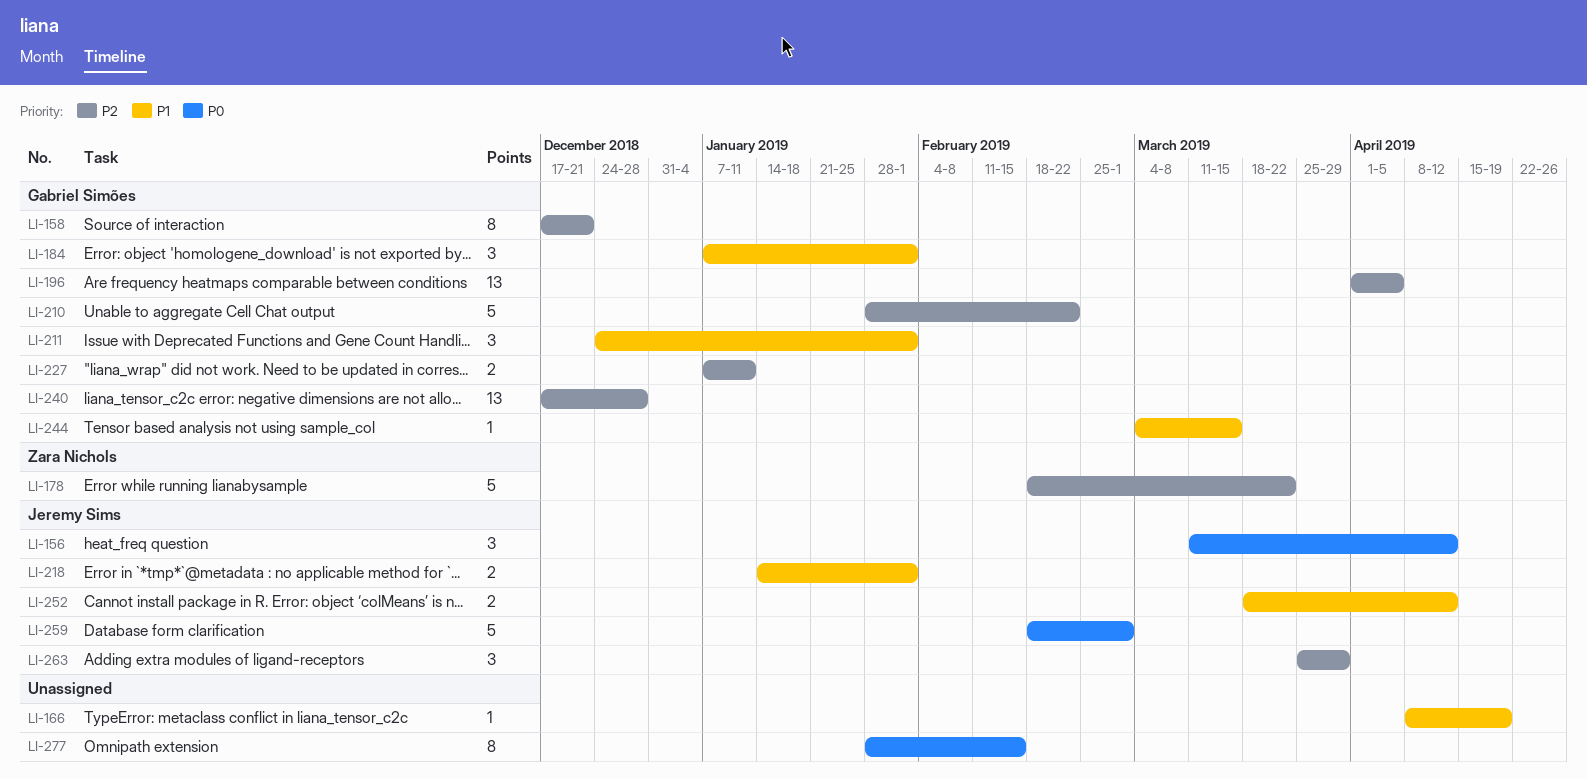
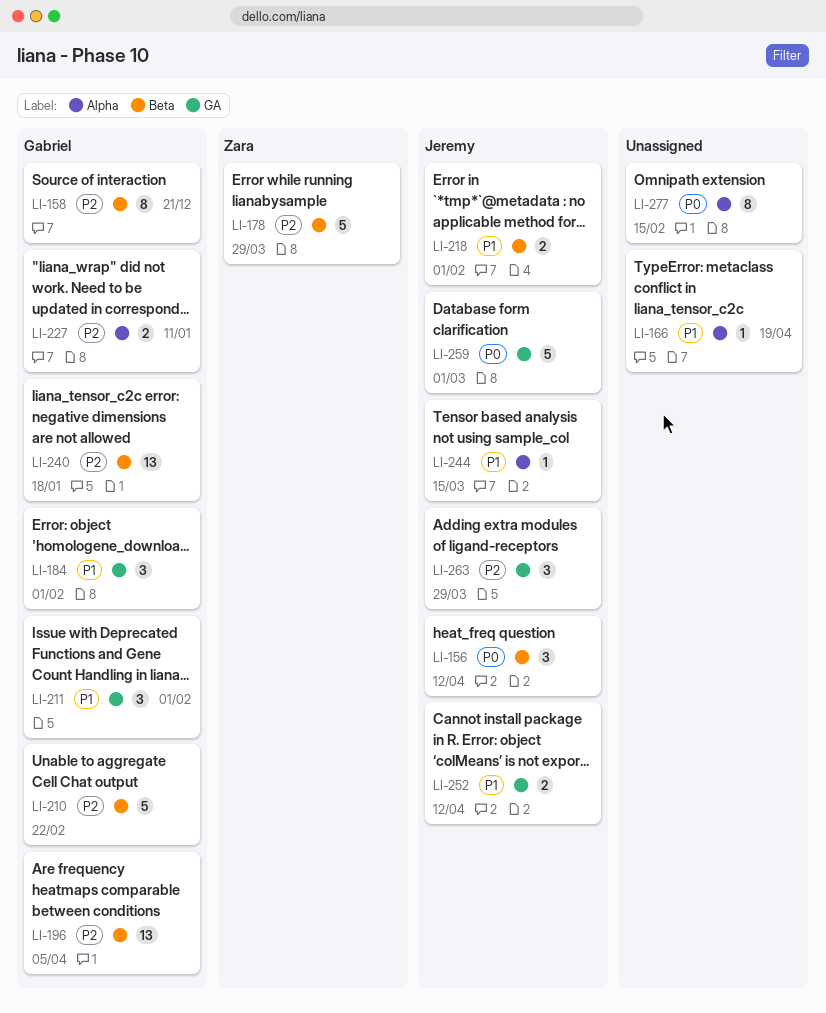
LI-178, due: Mar 22 -> Mar 29
LI-240, due: Dec 28 -> Jan 18
LI-244, owner: Gabriel Simões -> Jeremy Sims

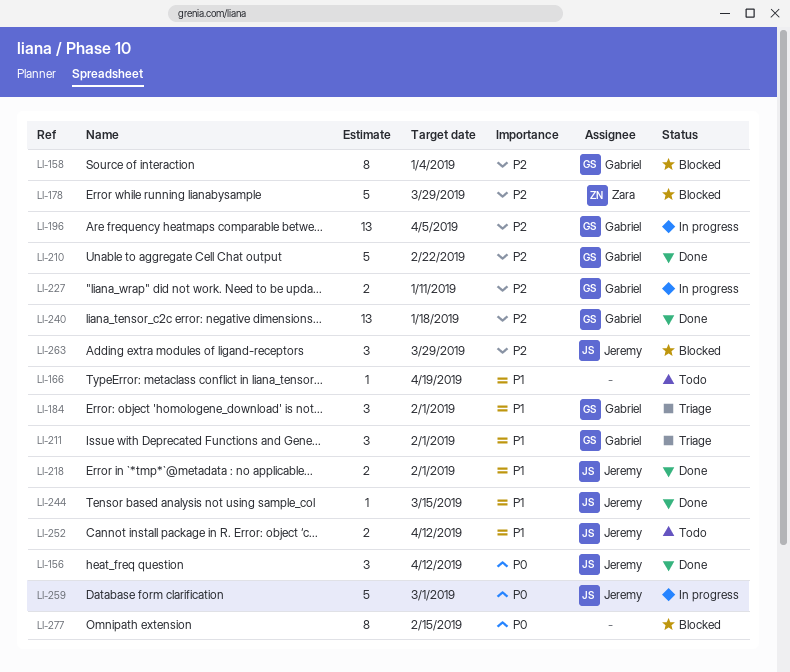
LI-158, due: Dec 21 -> Jan 4

